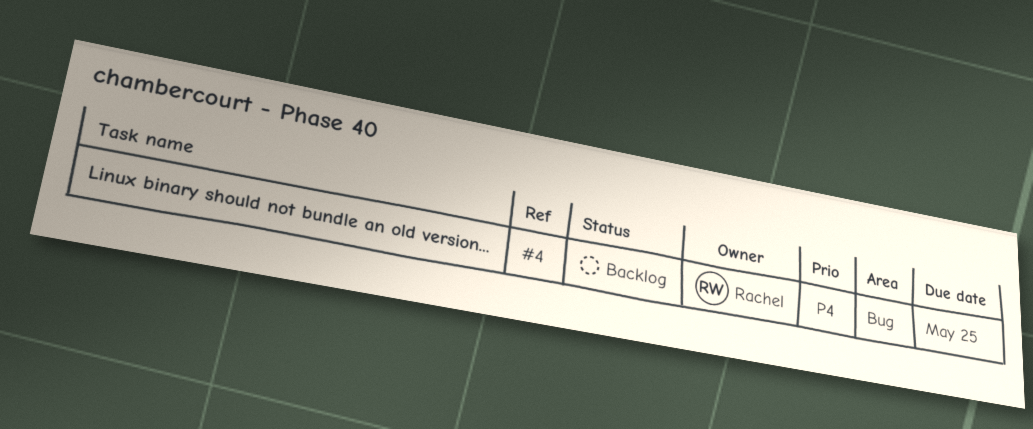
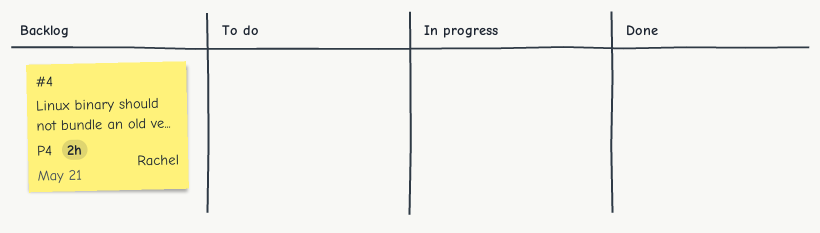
#4, due: May 25 -> May 21

